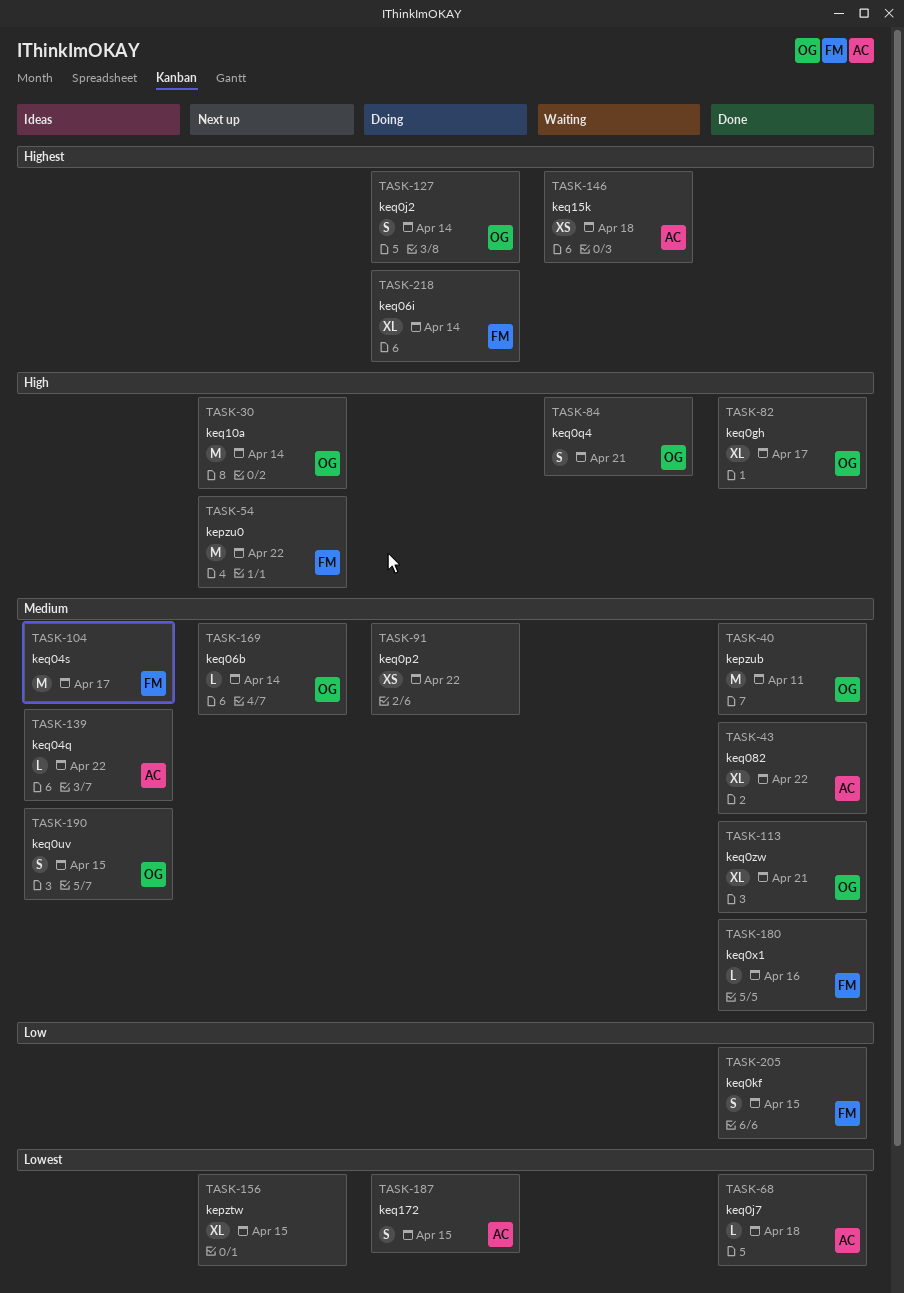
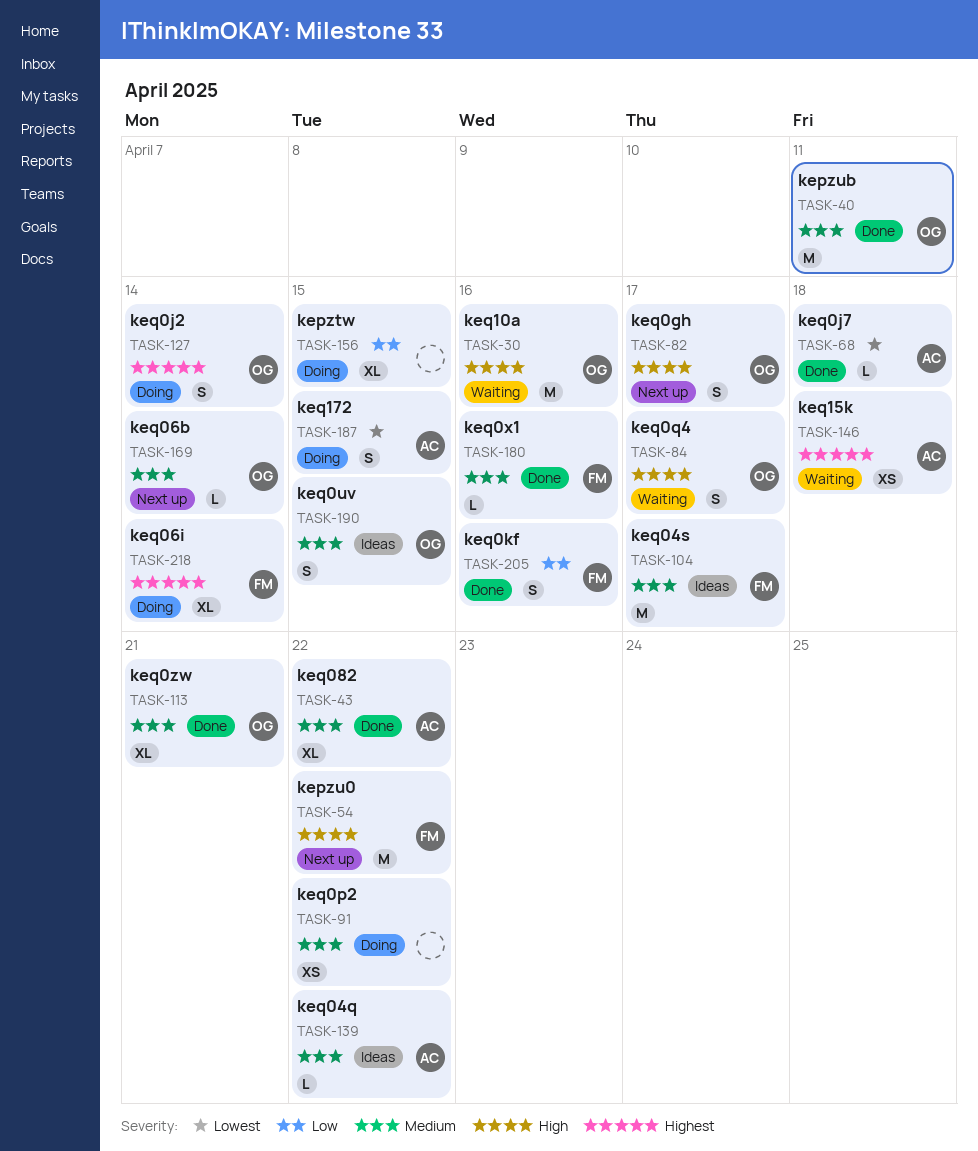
TASK-30, status: Next up -> Waiting
TASK-30, due: Apr 14 -> Apr 16
TASK-82, status: Done -> Next up
TASK-82, estimate: XL -> S
TASK-84, due: Apr 21 -> Apr 17
TASK-156, status: Next up -> Doing
TASK-156, priority: Lowest -> Low
TASK-205, due: Apr 15 -> Apr 16

